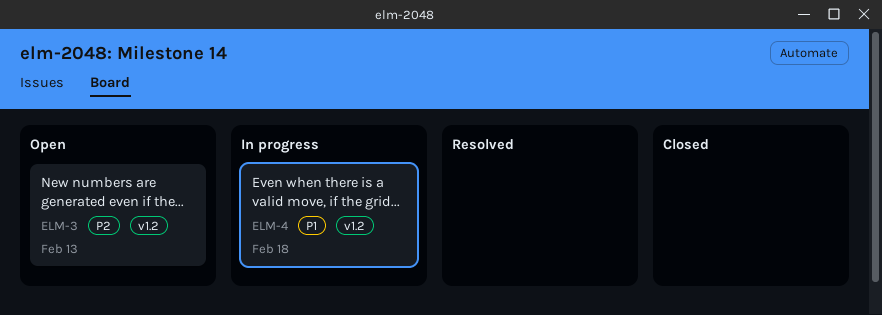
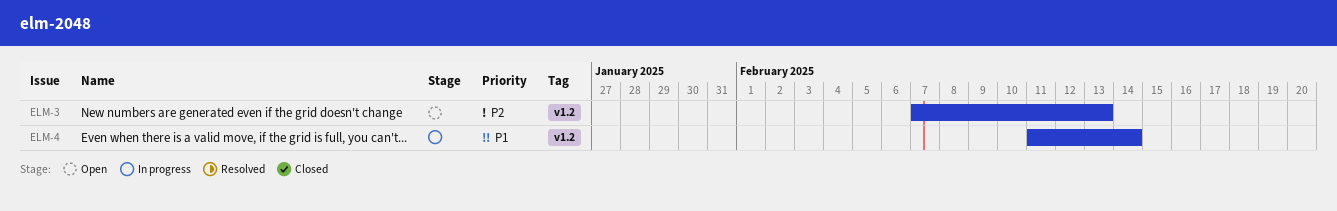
ELM-4, due: Feb 18 -> Feb 14

